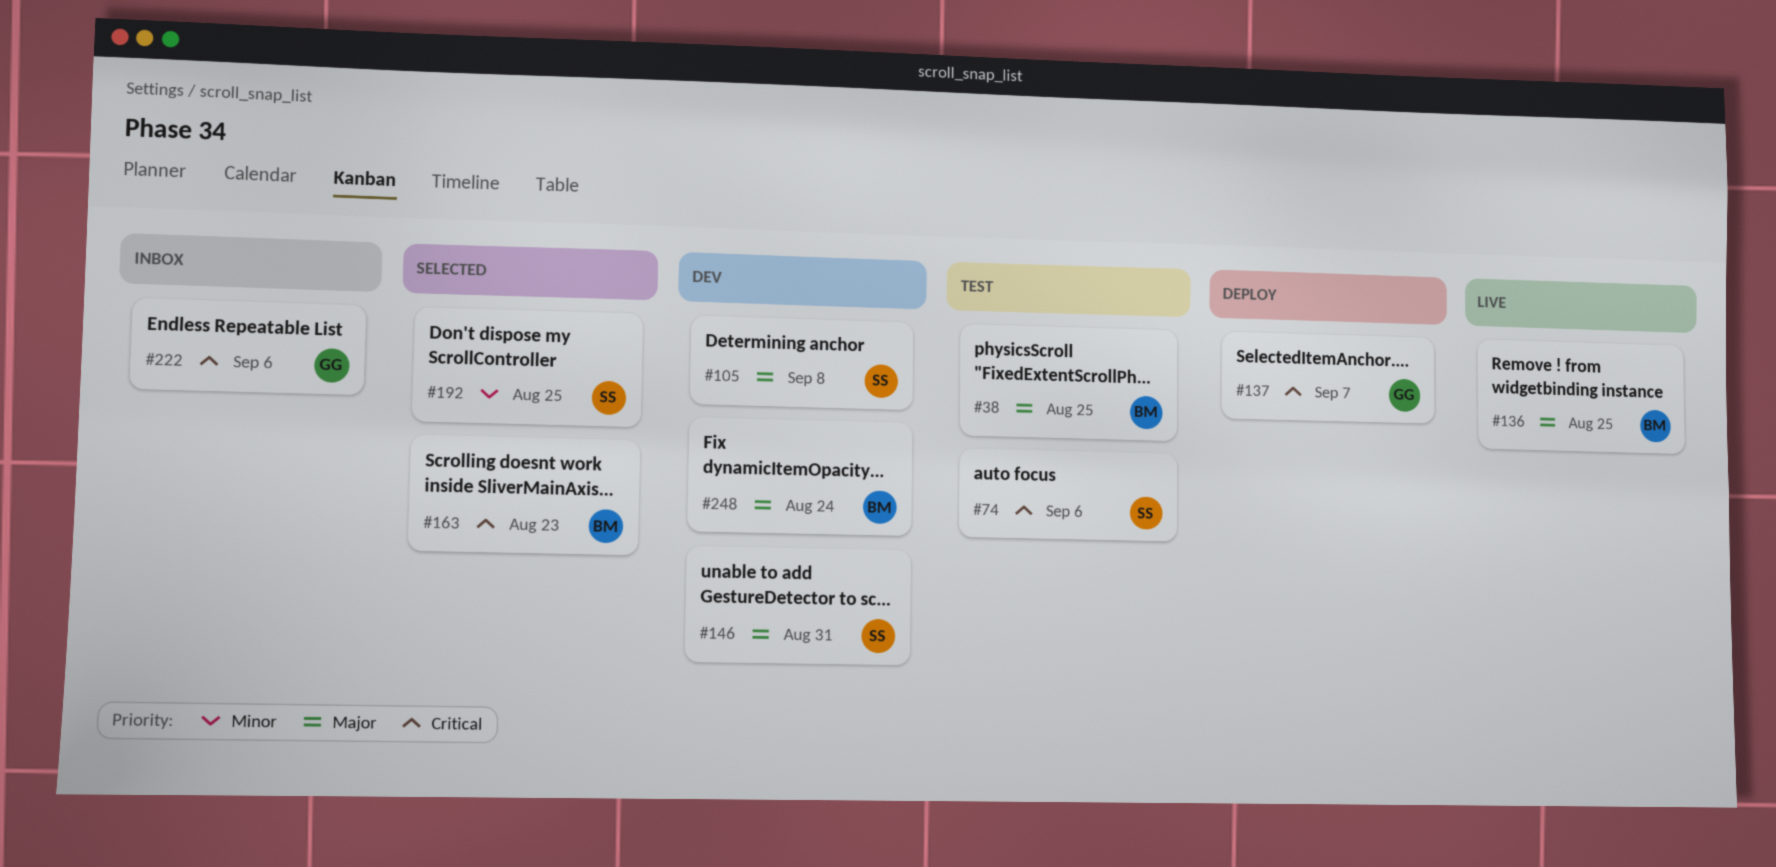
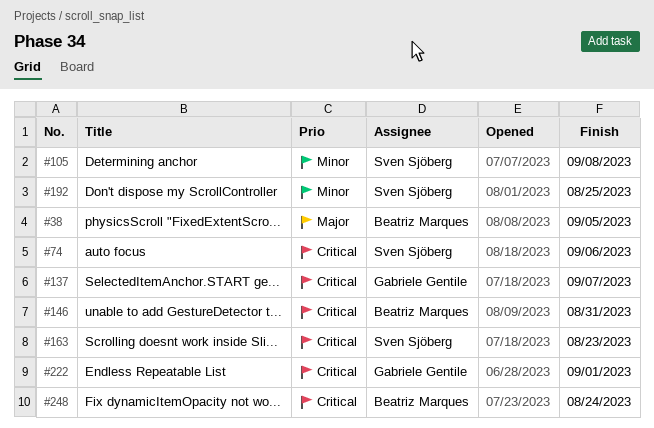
#38, due: Aug 25 -> Sep 5
#105, priority: Major -> Minor
#136: present -> none
#146, owner: Sven Sjöberg -> Beatriz Marques
#146, priority: Major -> Critical
#163, owner: Beatriz Marques -> Sven Sjöberg
#222, due: Sep 6 -> Sep 1
#248, priority: Major -> Critical

